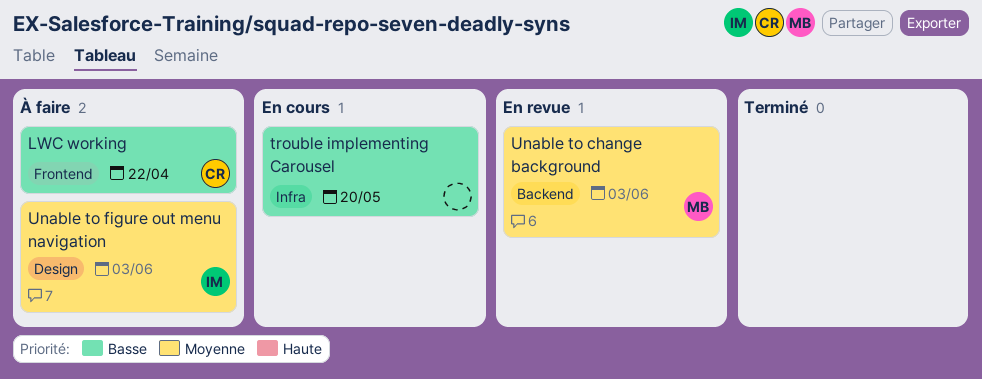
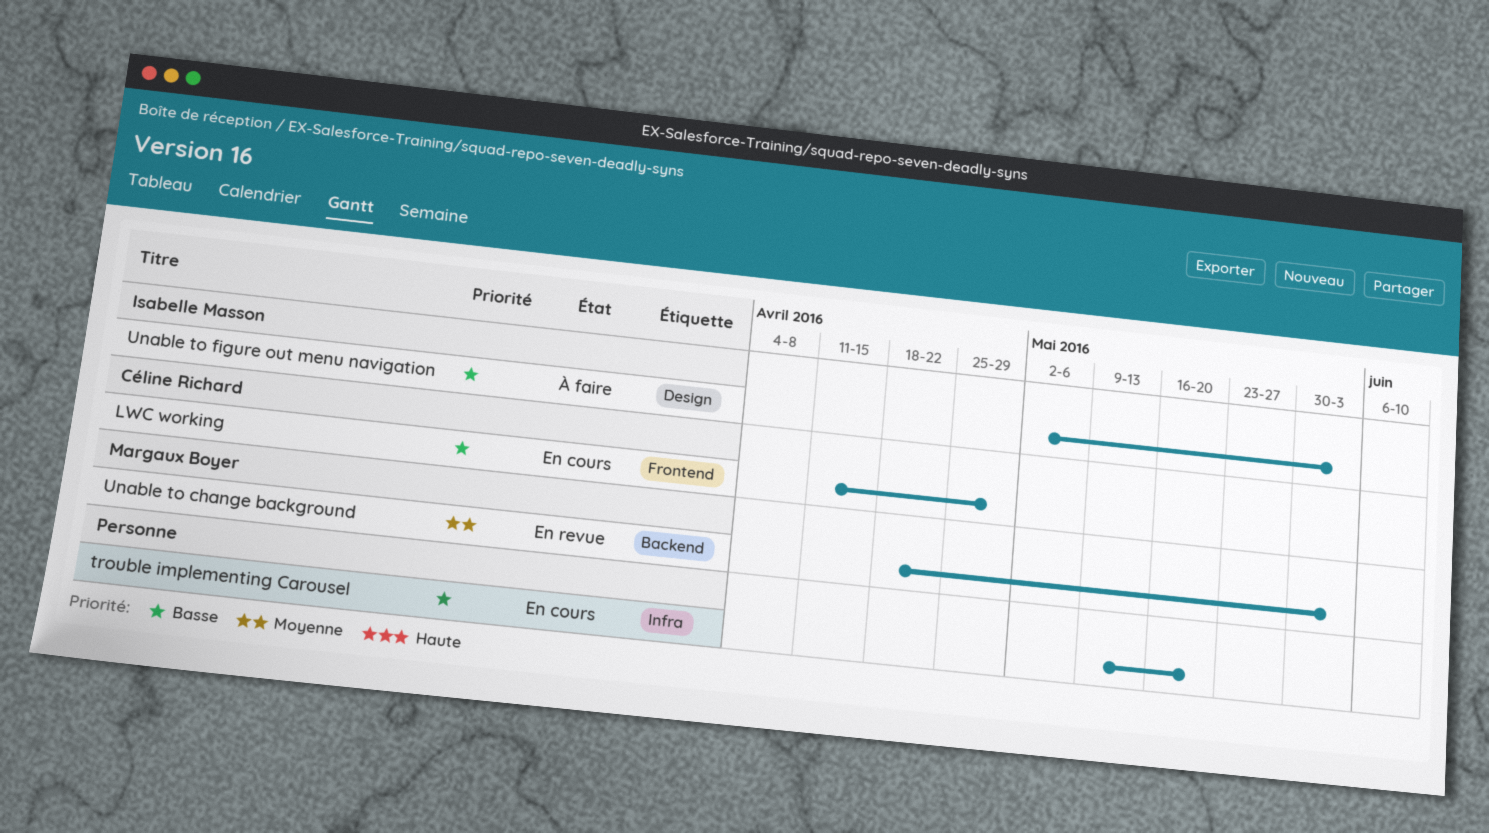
LWC working, status: À faire -> En cours
LWC working, due: Apr 22 -> Apr 29
Unable to figure out menu navigation, priority: Moyenne -> Basse

